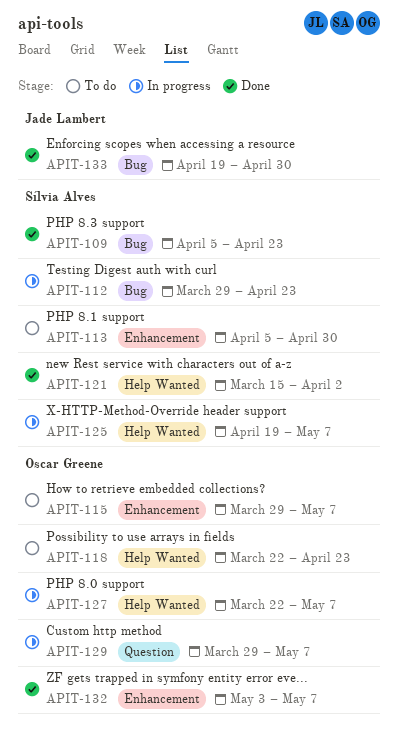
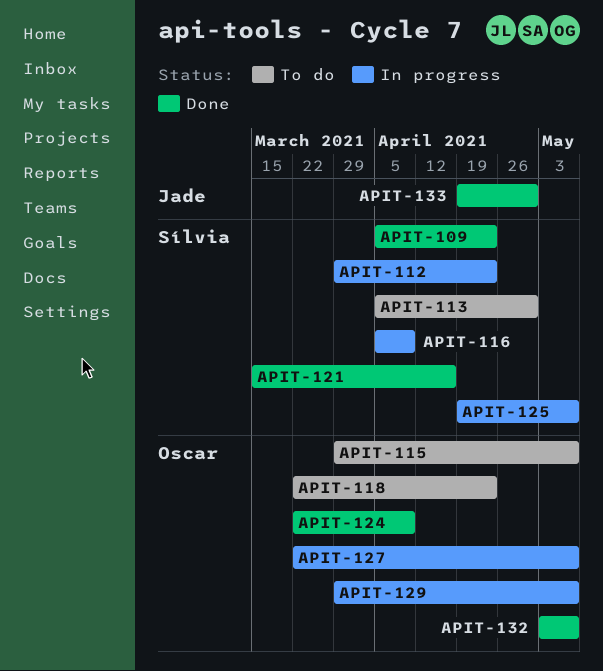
APIT-116: none -> present
APIT-121, due: Apr 2 -> Apr 16
APIT-124: none -> present

